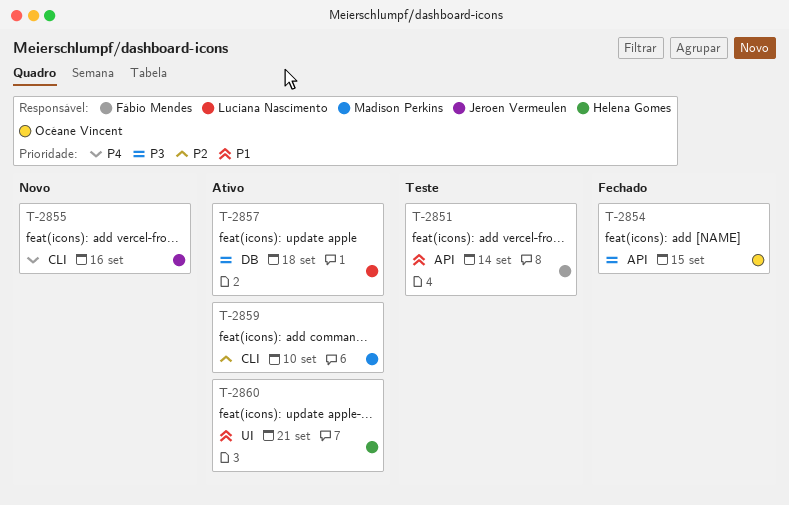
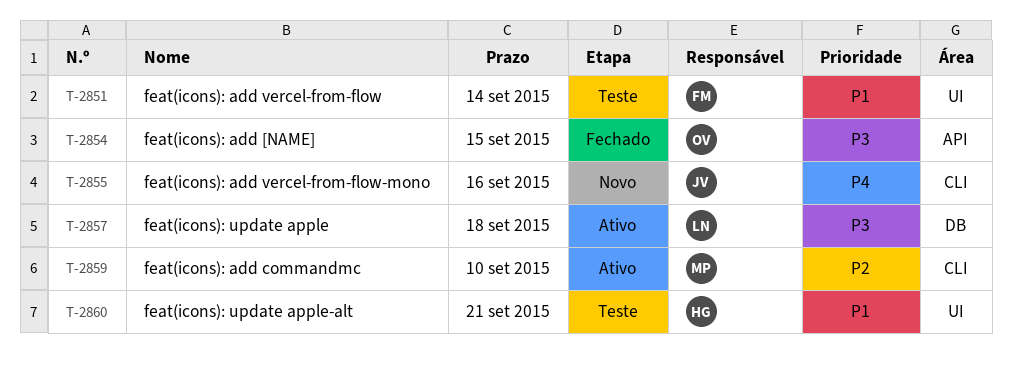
T-2851, label: API -> UI
T-2860, status: Ativo -> Teste

